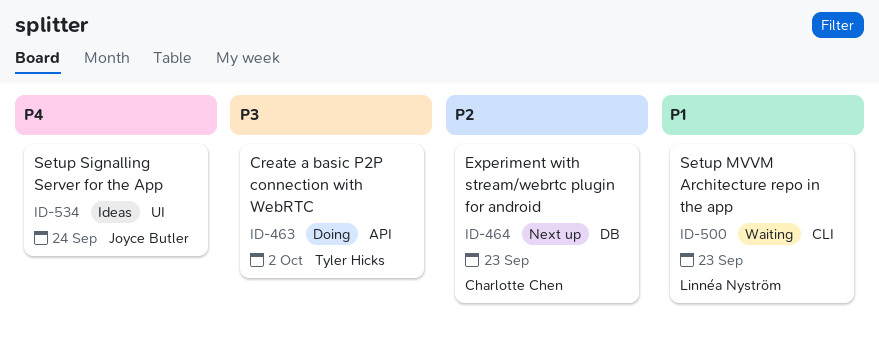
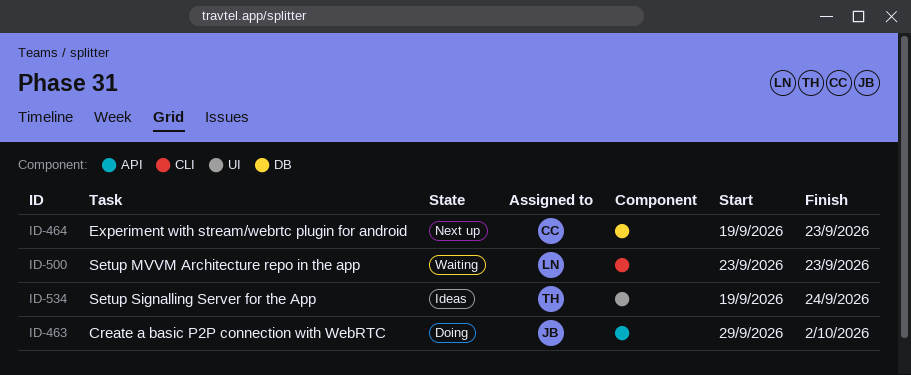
ID-463, owner: Tyler Hicks -> Joyce Butler
ID-534, owner: Joyce Butler -> Tyler Hicks

